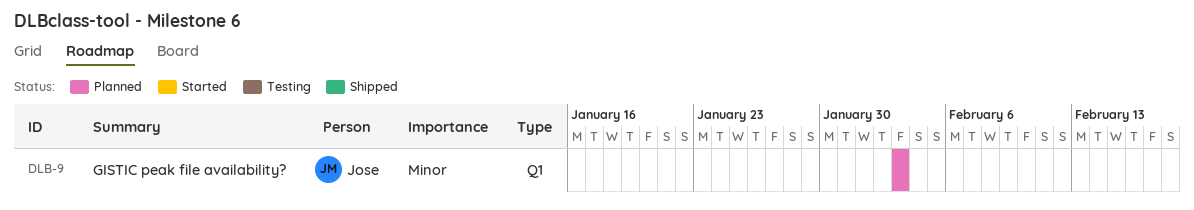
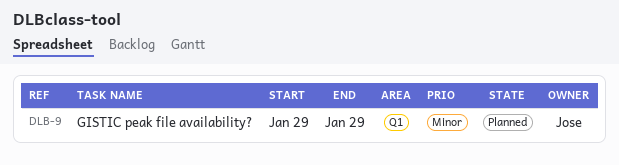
DLB-9, start: Feb 3 -> Jan 29
DLB-9, due: Feb 3 -> Jan 29

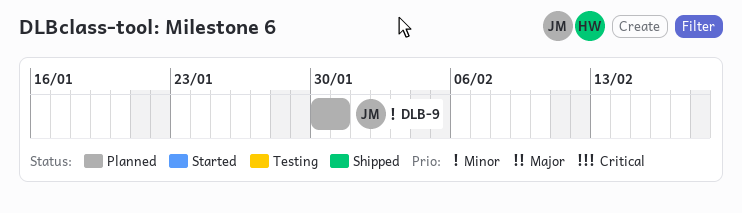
DLB-9, start: Jan 29 -> Jan 30
DLB-9, due: Jan 29 -> Jan 31

